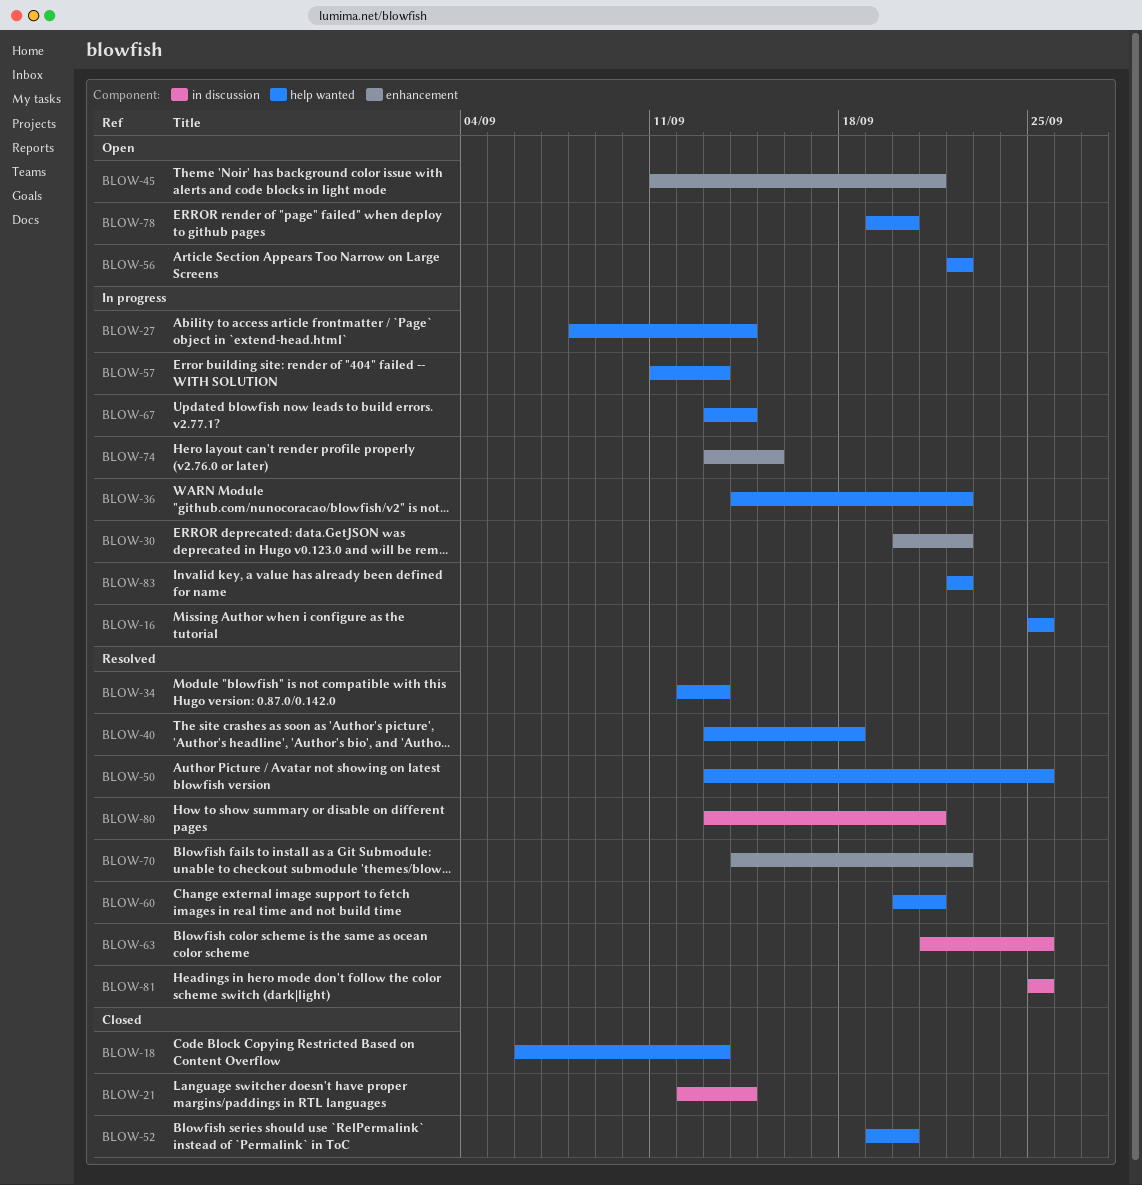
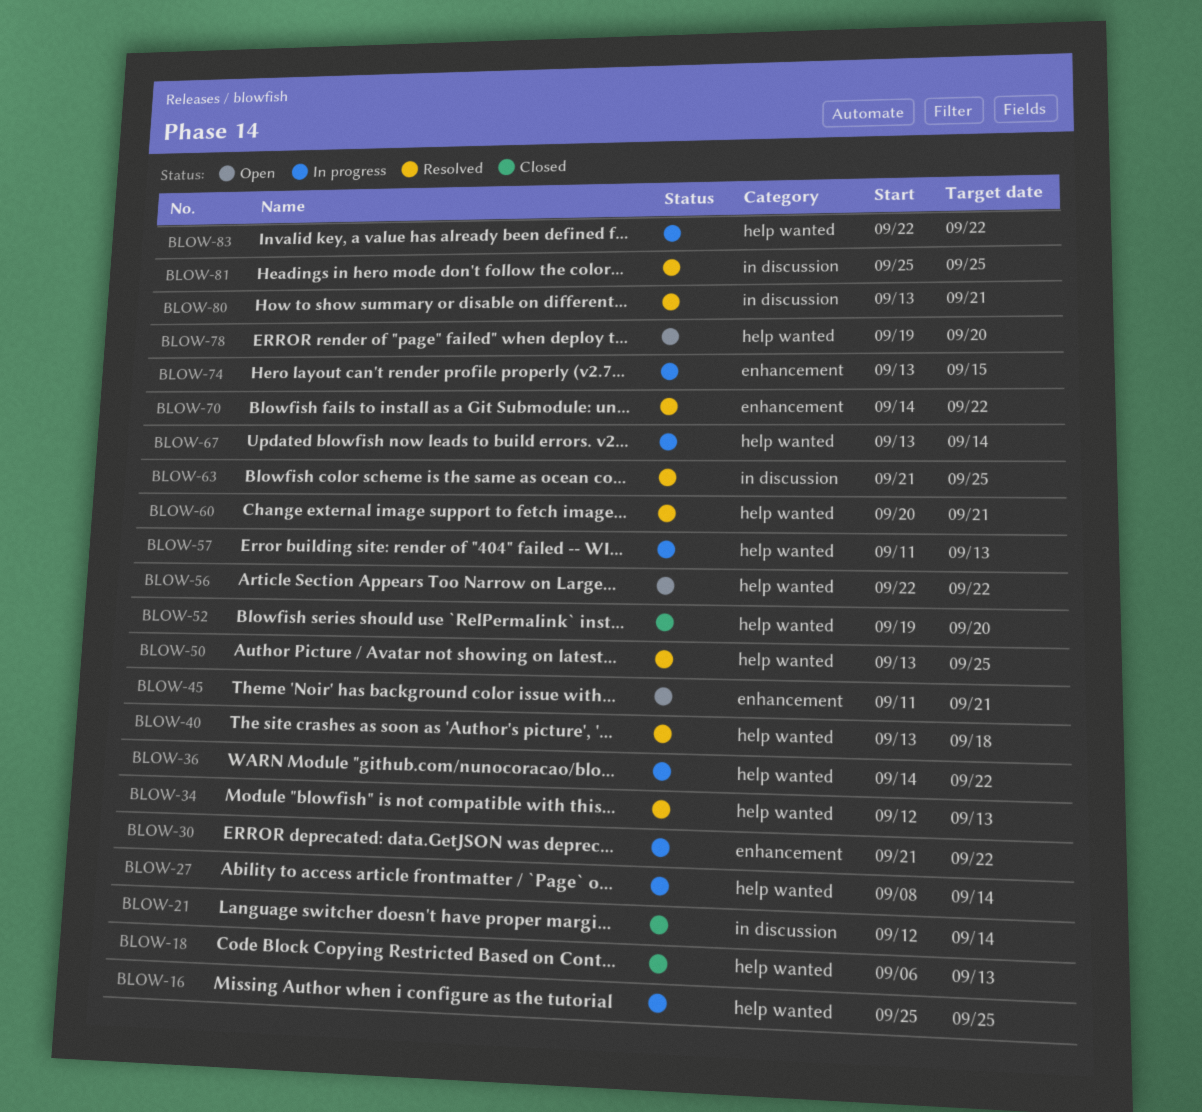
BLOW-30, start: Sep 20 -> Sep 21

